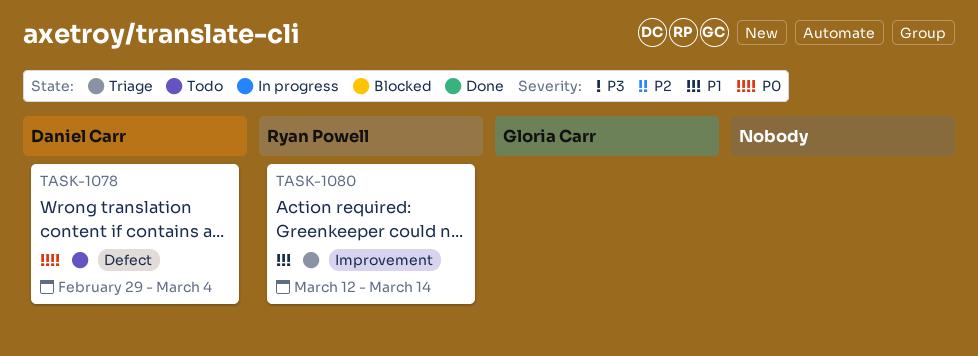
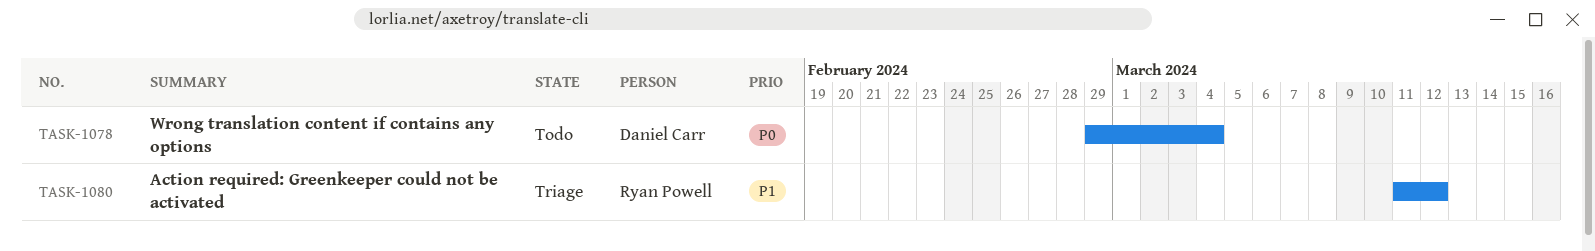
TASK-1080, start: Mar 12 -> Mar 11
TASK-1080, due: Mar 14 -> Mar 12

